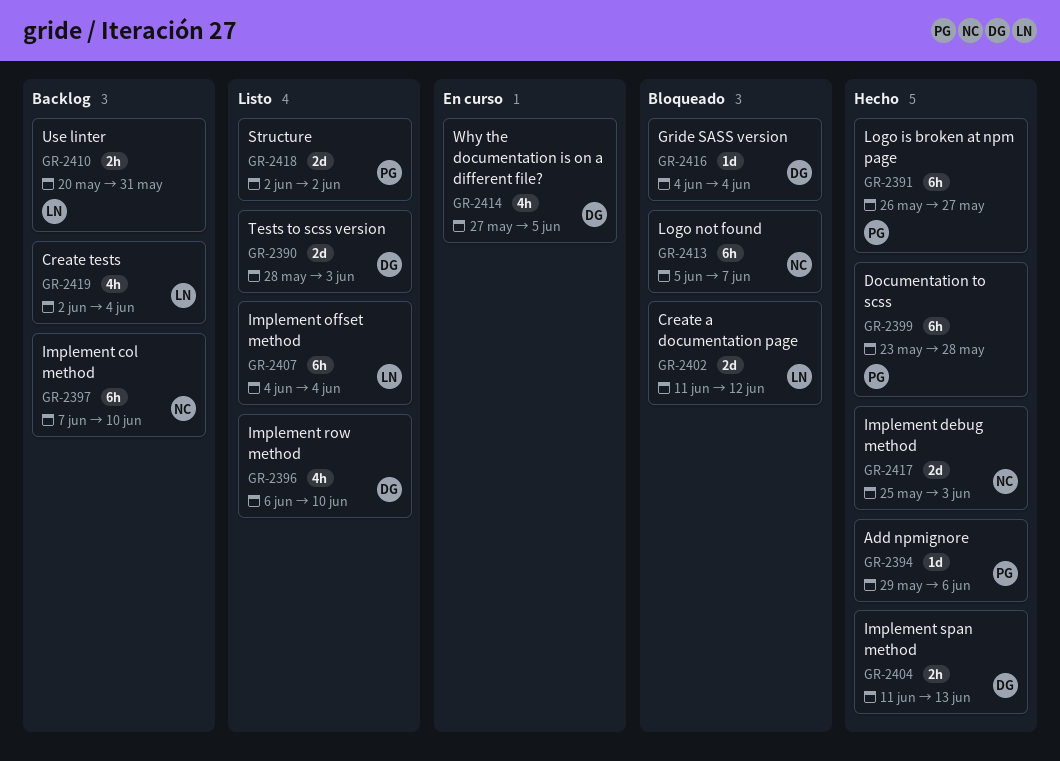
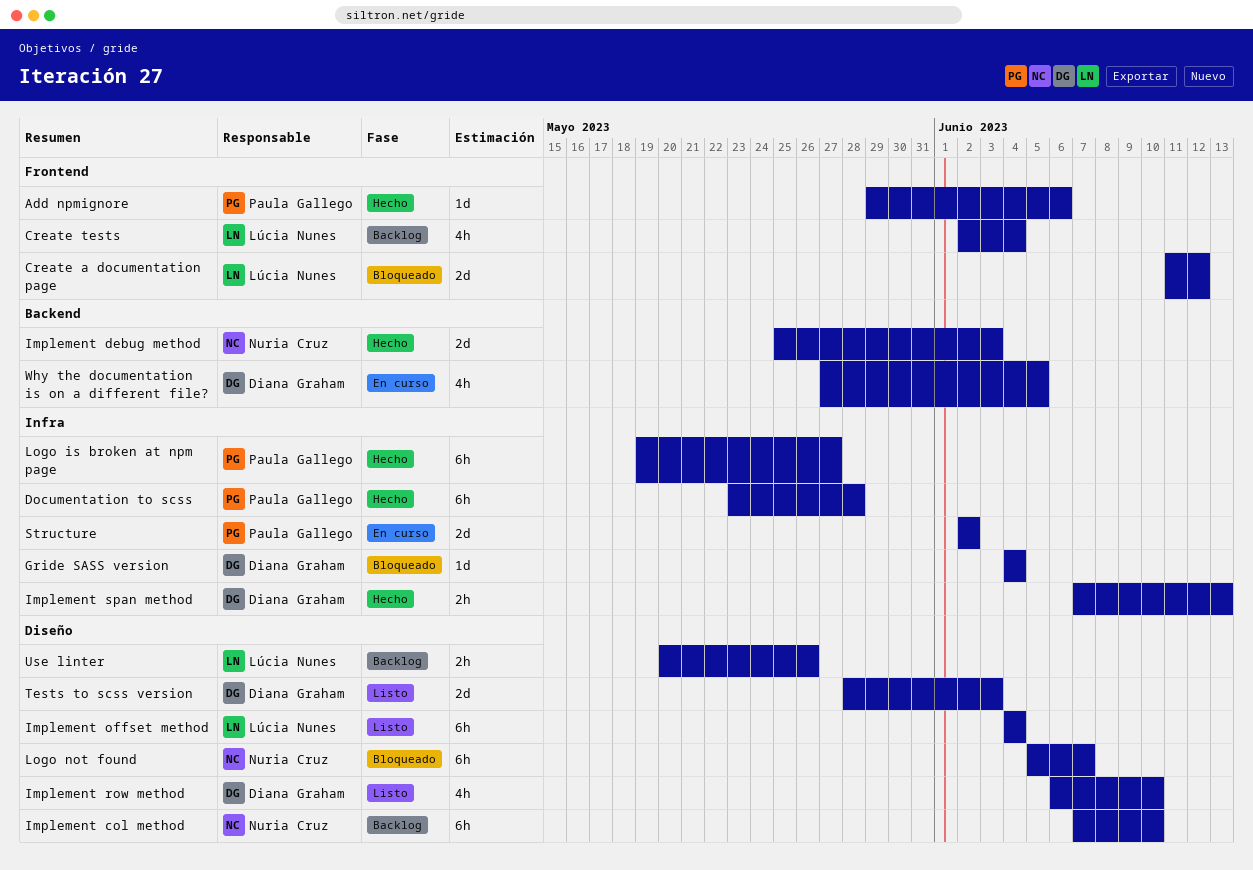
Implement span method, start: Jun 11 -> Jun 7
Logo is broken at npm page, start: May 26 -> May 19
Structure, status: Listo -> En curso
Use linter, due: May 31 -> May 26

